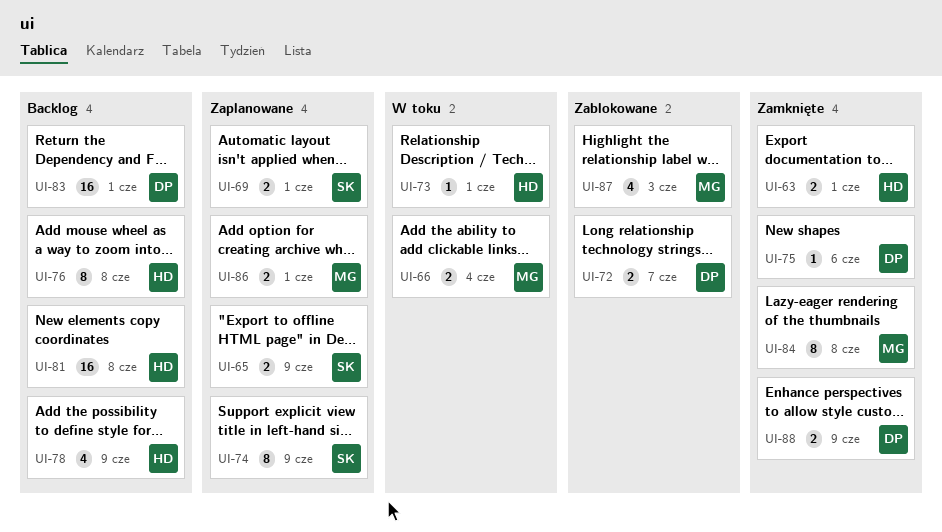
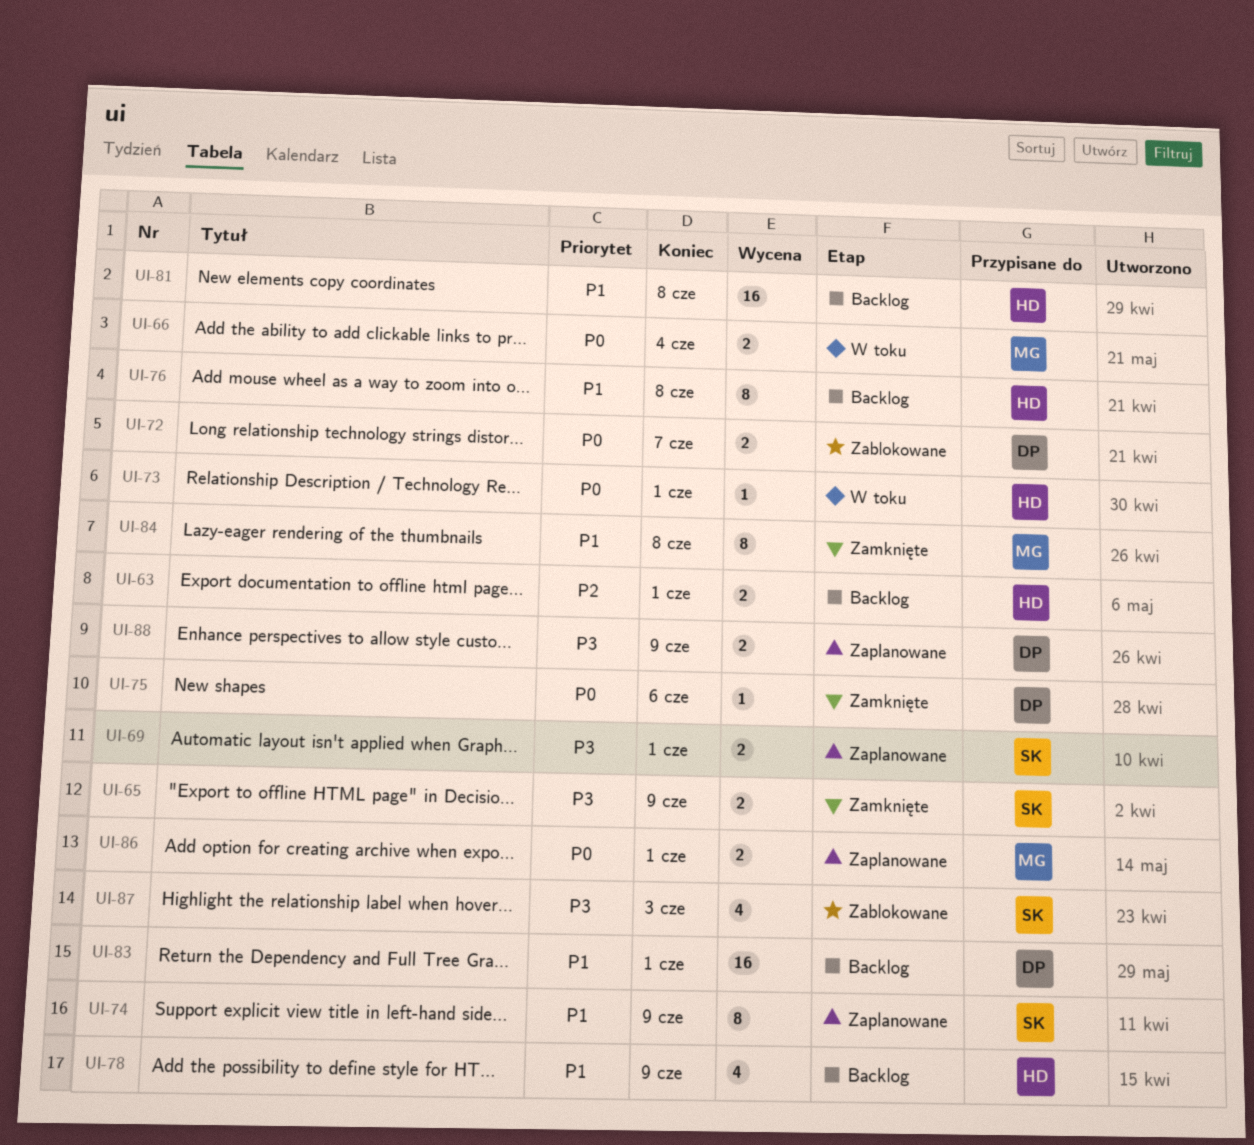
UI-63, status: Zamknięte -> Backlog
UI-65, status: Zaplanowane -> Zamknięte
UI-87, owner: MG -> SK
UI-88, status: Zamknięte -> Zaplanowane

